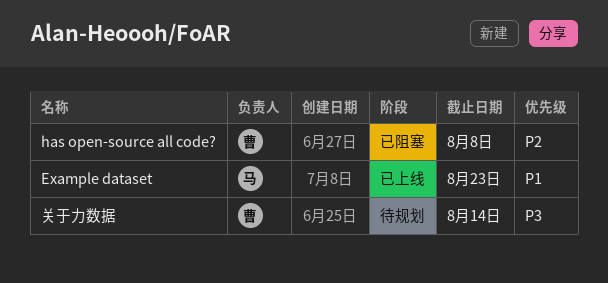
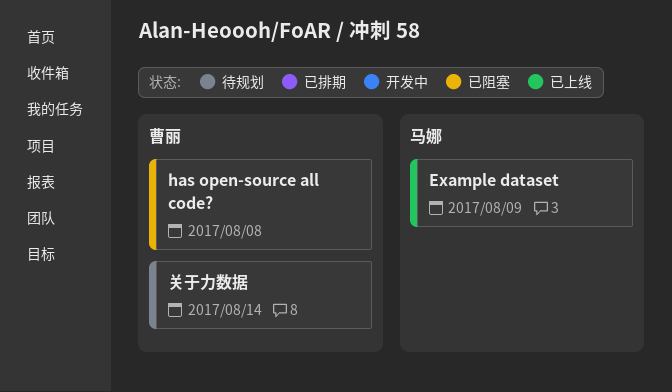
Example dataset, due: Aug 23 -> Aug 9

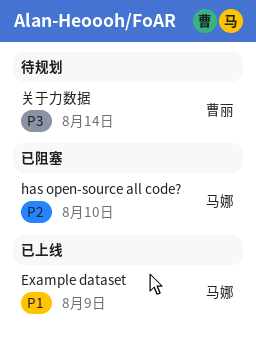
has open-source all code?, owner: 曹丽 -> 马娜
has open-source all code?, due: Aug 8 -> Aug 10

